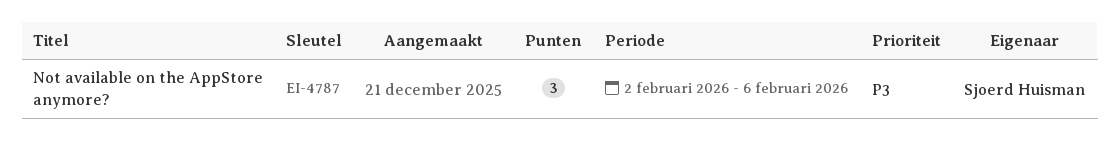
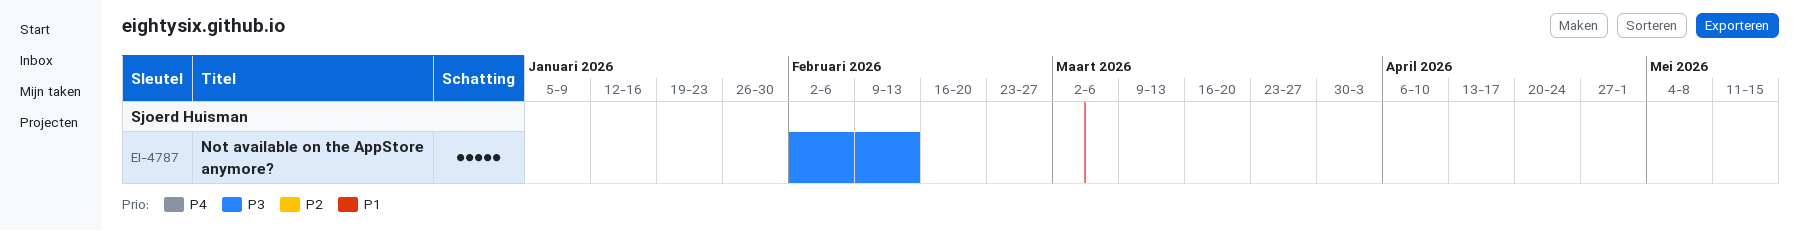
EI-4787, estimate: 3 -> 5
EI-4787, due: Feb 6 -> Feb 13

